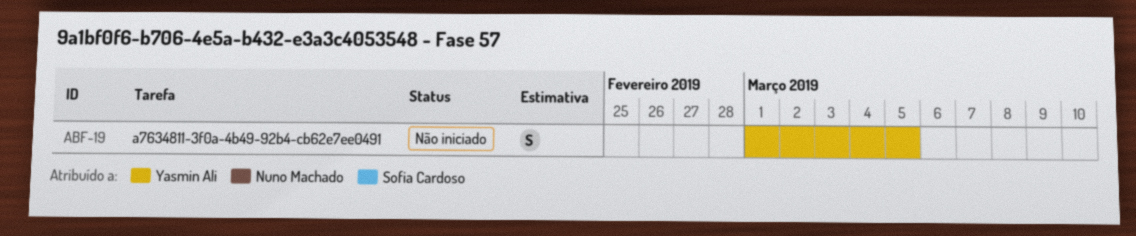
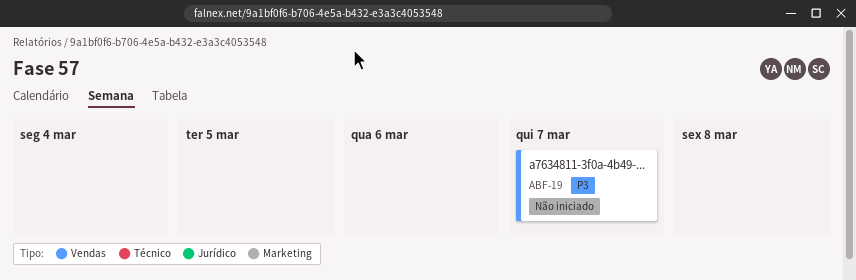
ABF-19, due: Mar 5 -> Mar 7

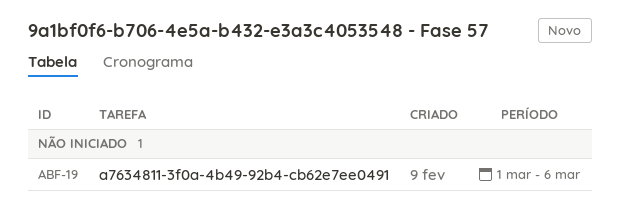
ABF-19, due: Mar 7 -> Mar 6

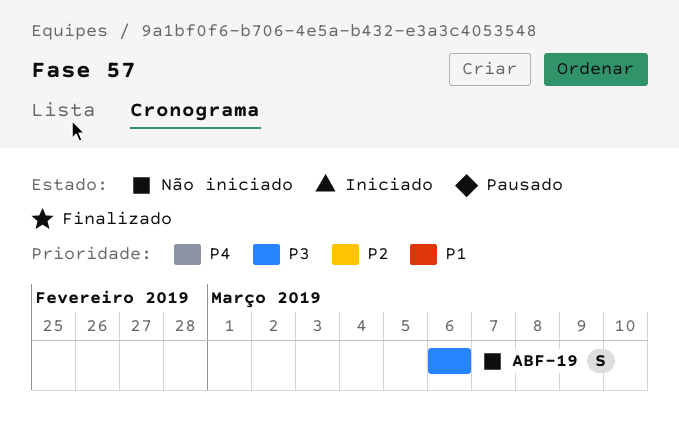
ABF-19, start: Mar 1 -> Mar 6

